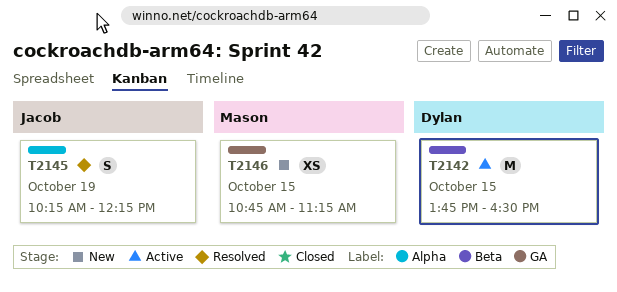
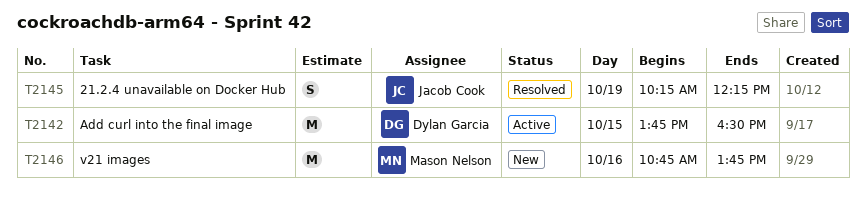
T2146, estimate: XS -> M
T2146, day: Oct 15 -> Oct 16
T2146, ends: 11:15 -> 13:45

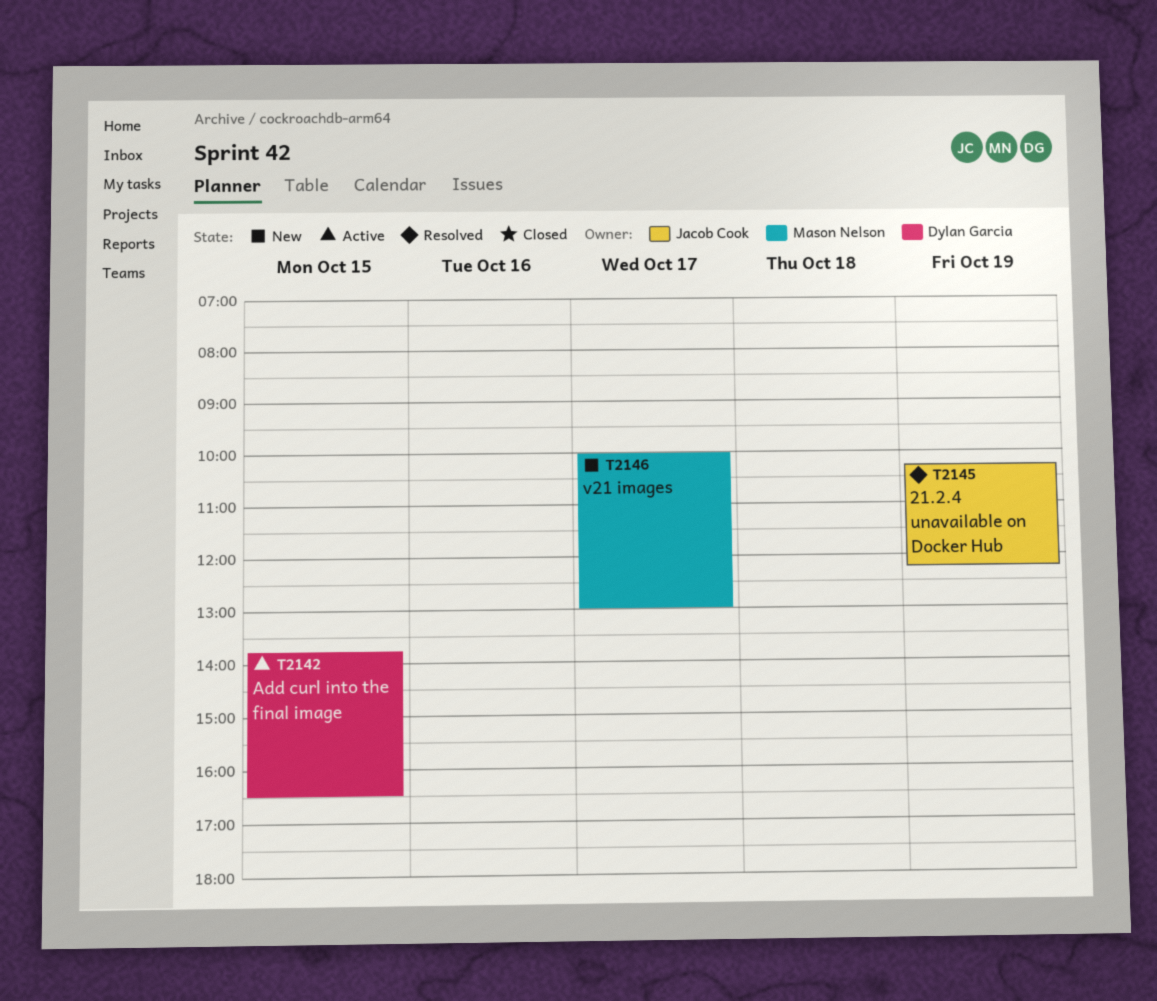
T2146, day: Oct 16 -> Oct 17
T2146, begins: 10:45 -> 10:00
T2146, ends: 13:45 -> 13:00

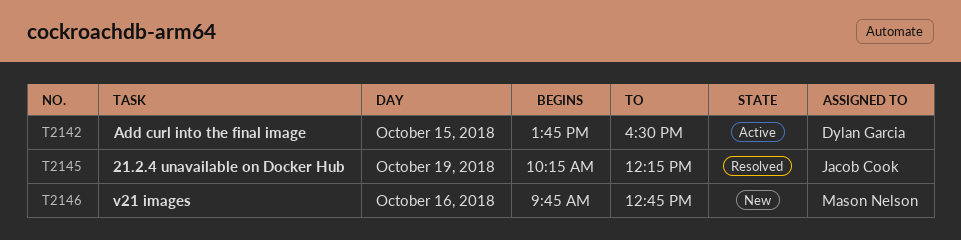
T2146, day: Oct 17 -> Oct 16
T2146, begins: 10:00 -> 09:45
T2146, ends: 13:00 -> 12:45

